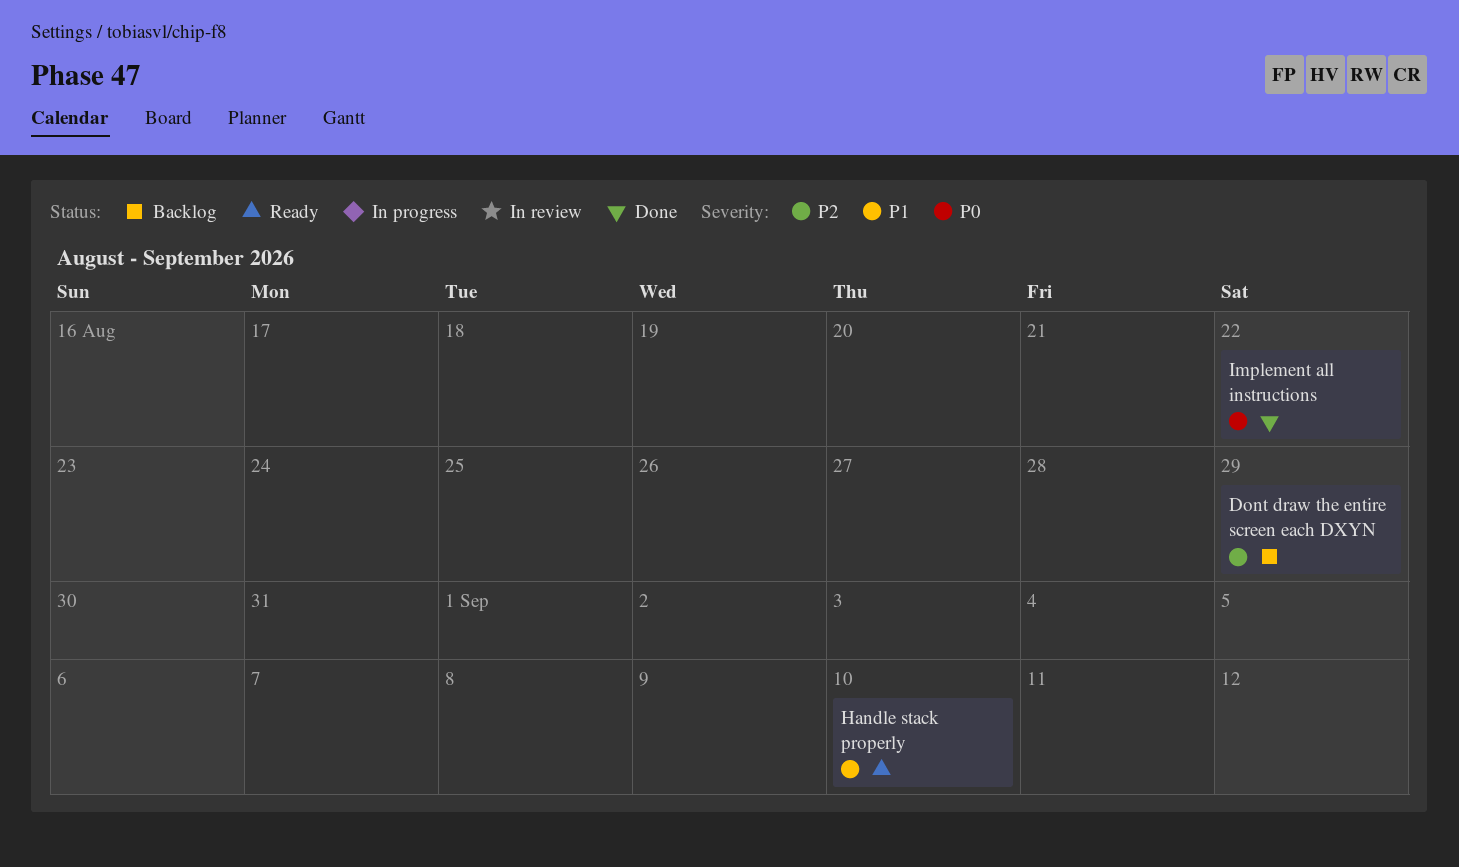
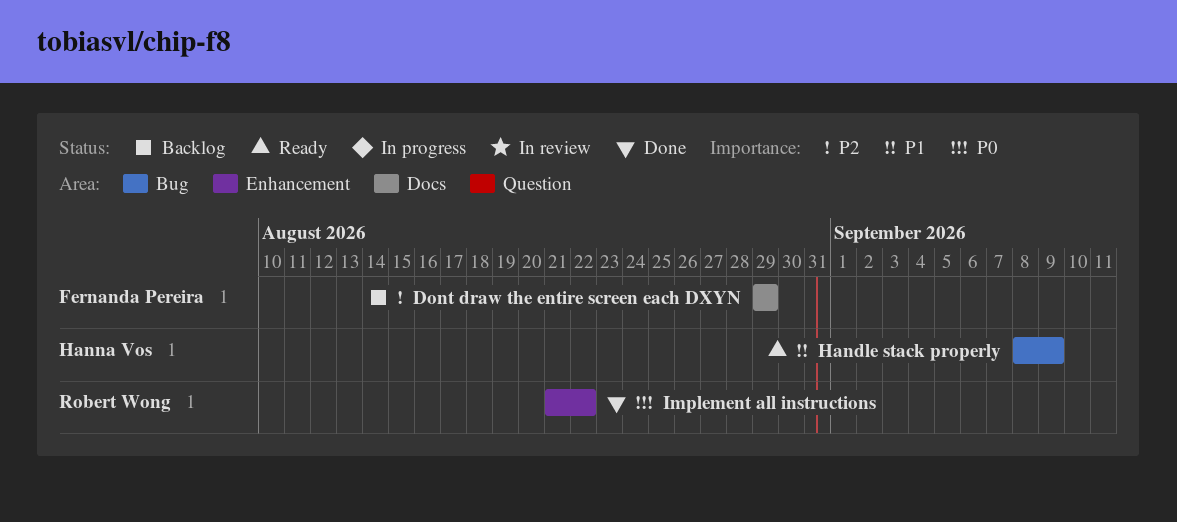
Handle stack properly, due: Sep 10 -> Sep 9

